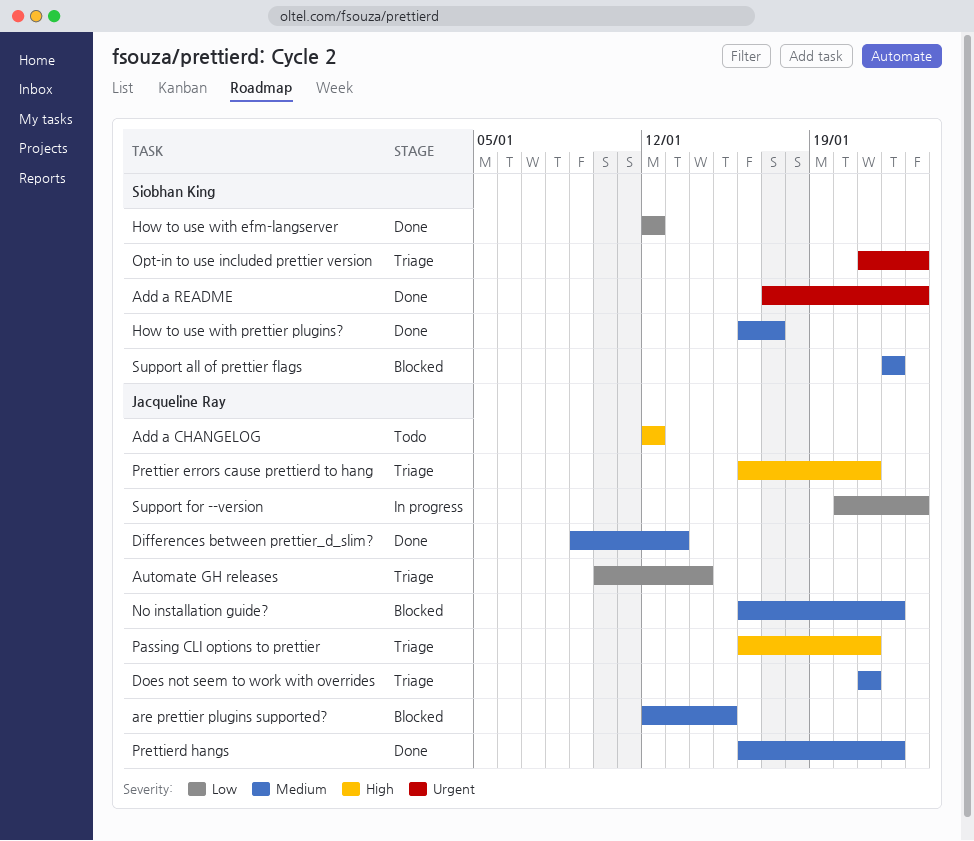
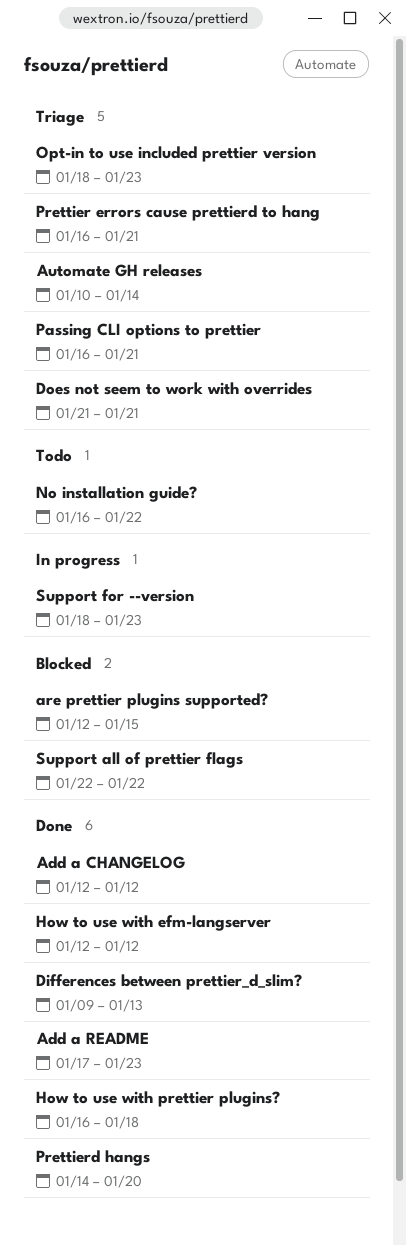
Add a CHANGELOG, status: Todo -> Done
How to use with prettier plugins?, due: Jan 17 -> Jan 18
No installation guide?, status: Blocked -> Todo
Opt-in to use included prettier version, start: Jan 21 -> Jan 18
Prettierd hangs, start: Jan 16 -> Jan 14
Prettierd hangs, due: Jan 22 -> Jan 20
Support for --version, start: Jan 20 -> Jan 18

